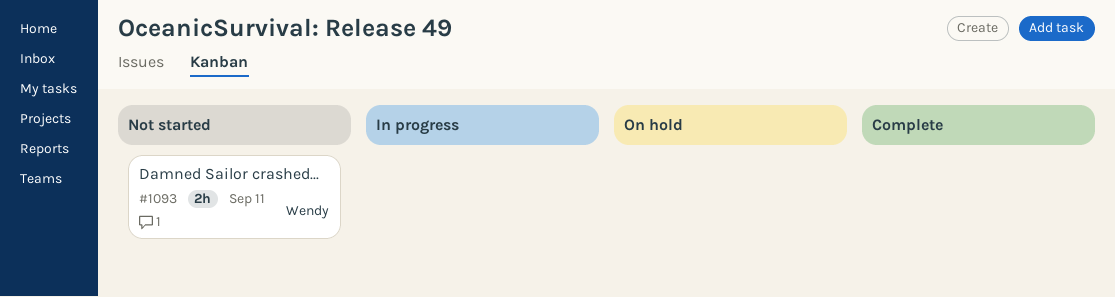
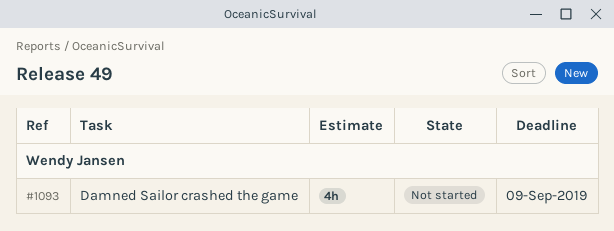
#1093, estimate: 2h -> 4h
#1093, due: Sep 11 -> Sep 9

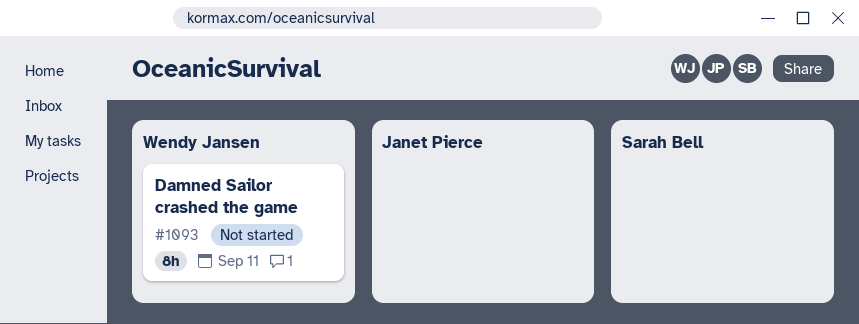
#1093, estimate: 4h -> 8h
#1093, due: Sep 9 -> Sep 11

